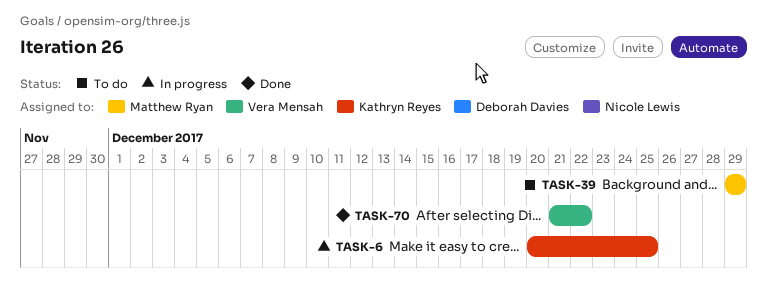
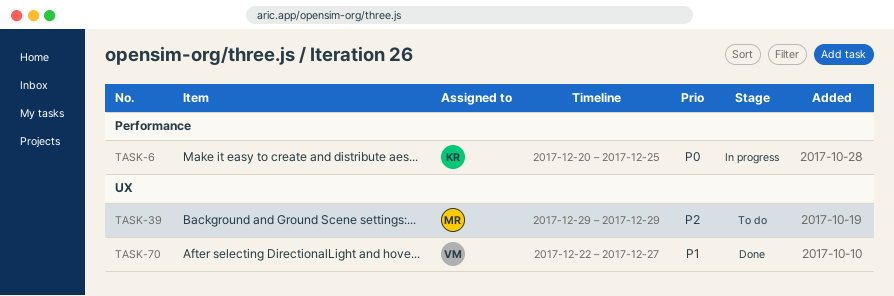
TASK-70, start: Dec 21 -> Dec 22
TASK-70, due: Dec 22 -> Dec 27

